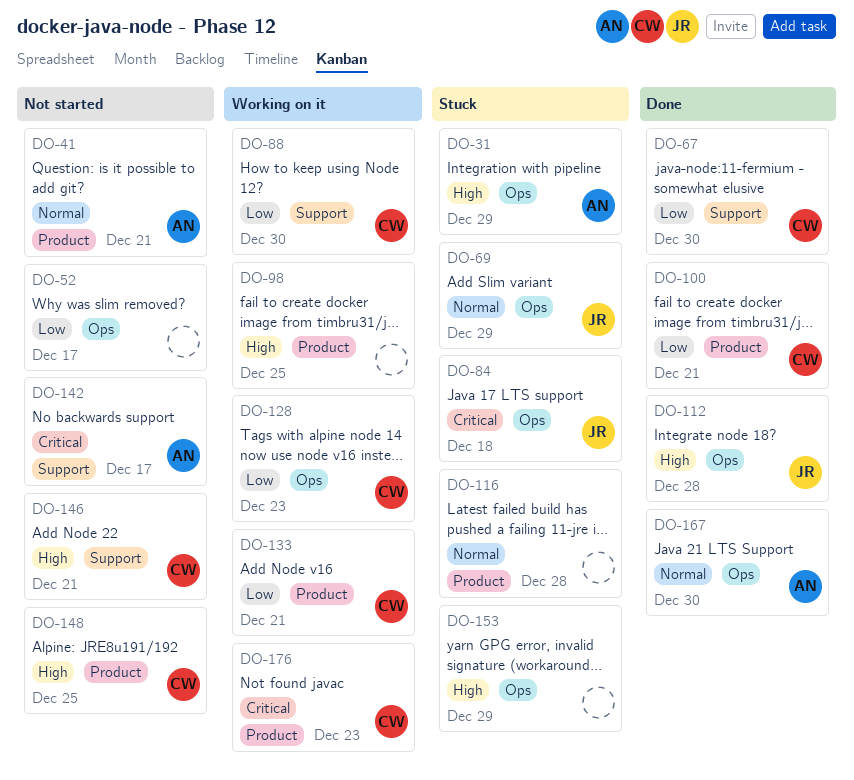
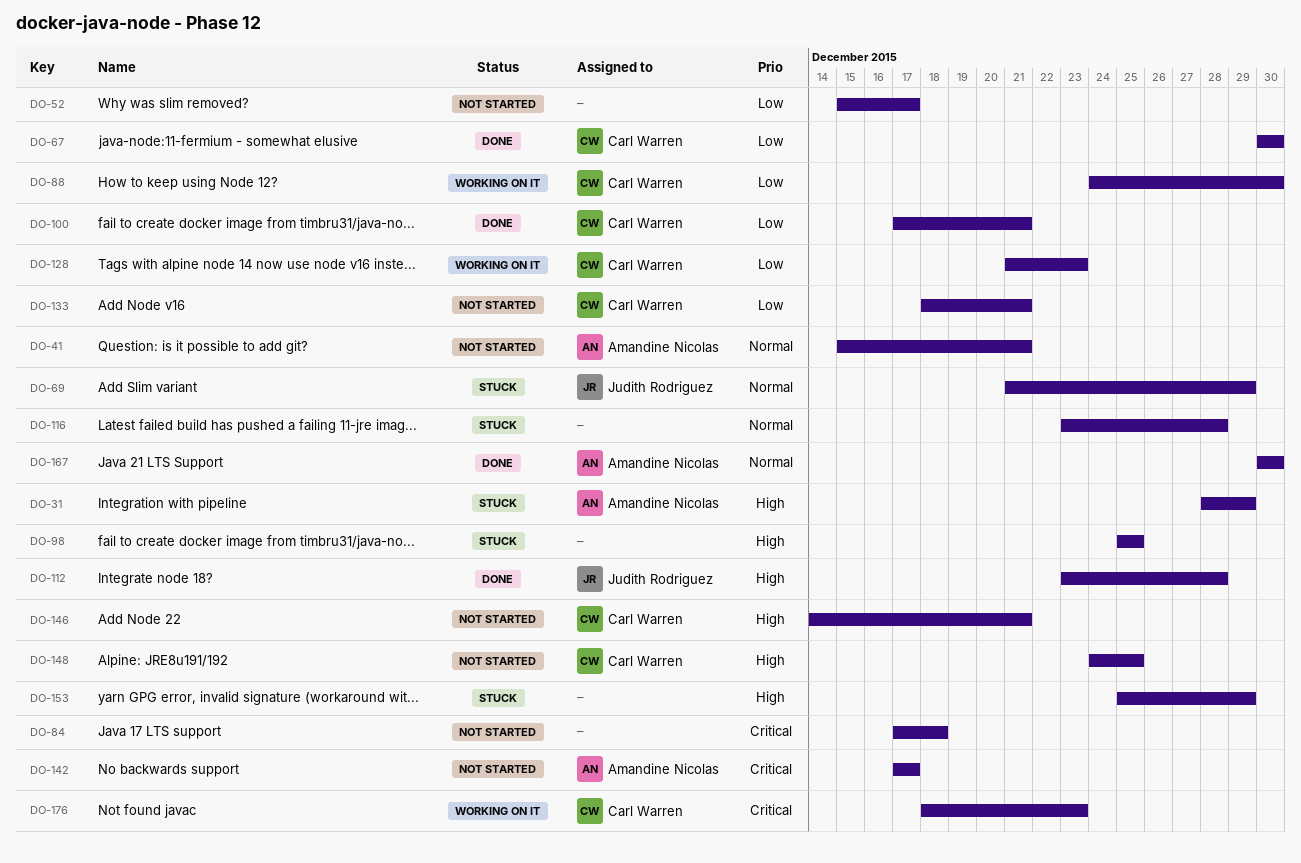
DO-84, status: Stuck -> Not started
DO-84, owner: Judith Rodriguez -> none
DO-98, status: Working on it -> Stuck
DO-133, status: Working on it -> Not started

